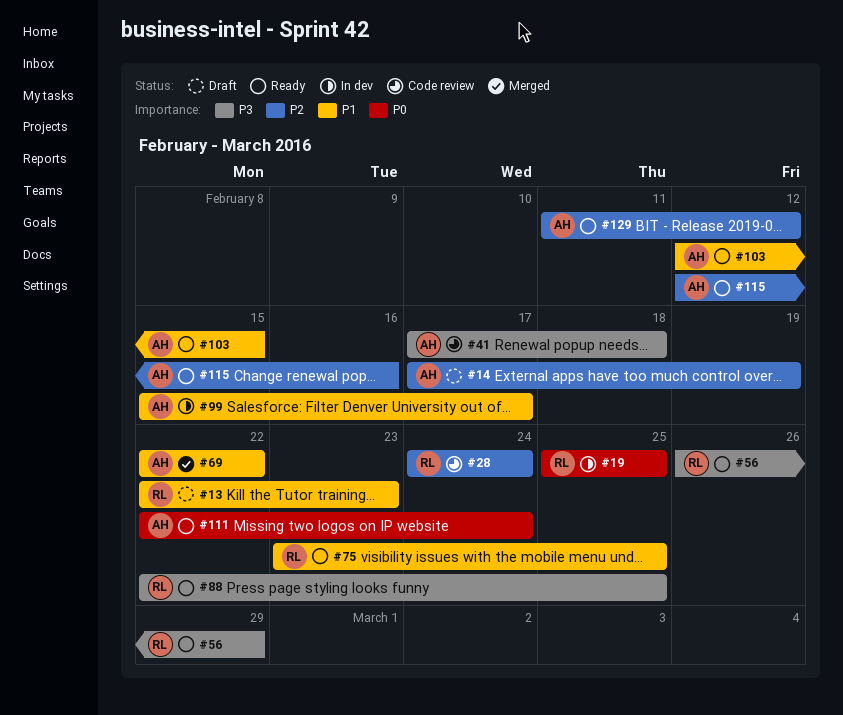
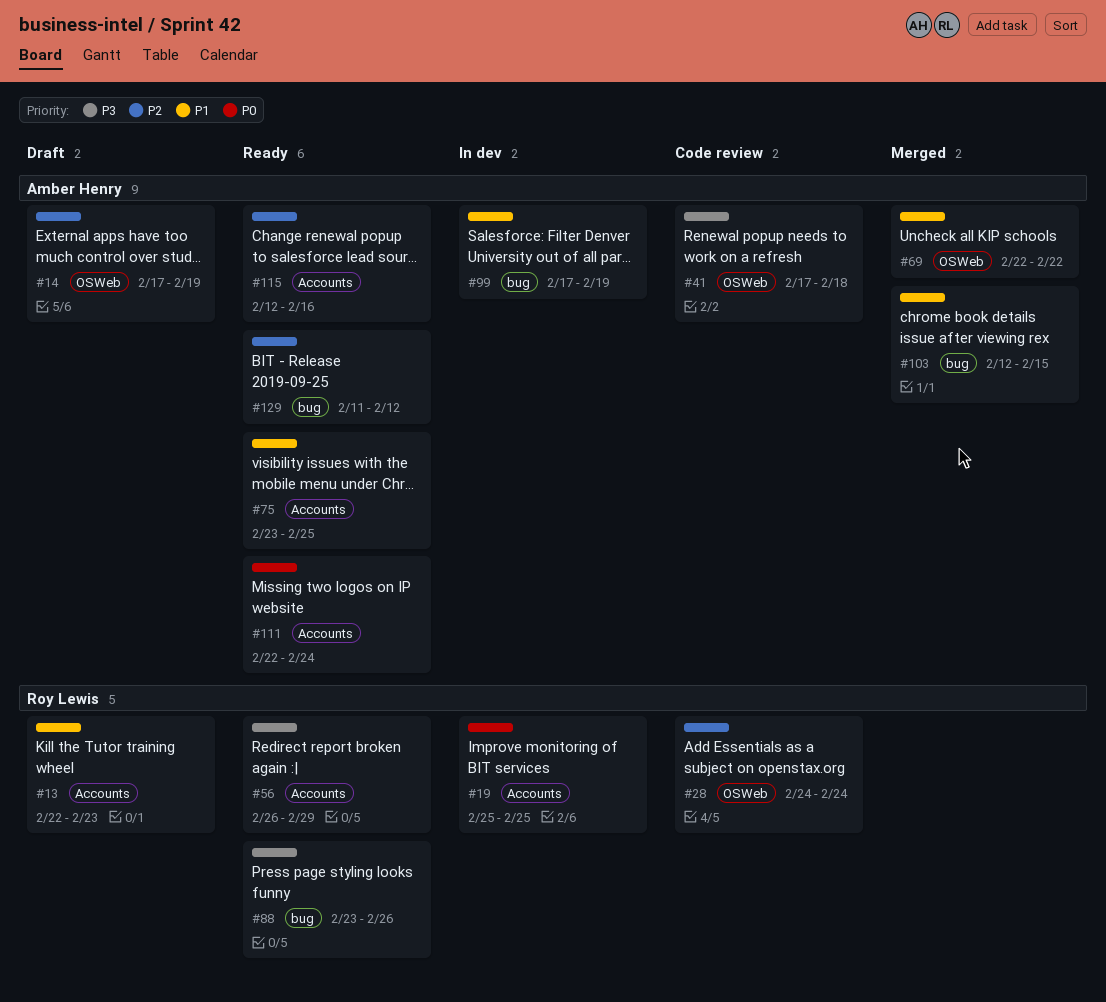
#75, owner: Roy Lewis -> Amber Henry
#88, start: Feb 22 -> Feb 23
#88, due: Feb 25 -> Feb 26
#99, start: Feb 15 -> Feb 17
#99, due: Feb 17 -> Feb 19
#103, status: Ready -> Merged

